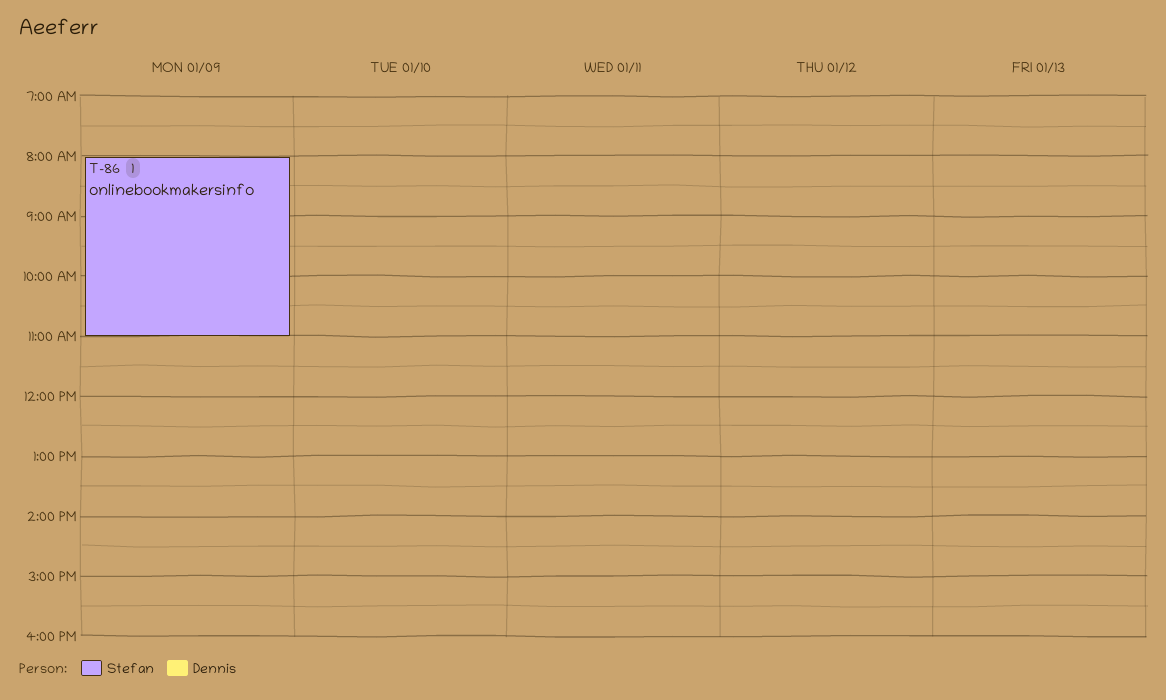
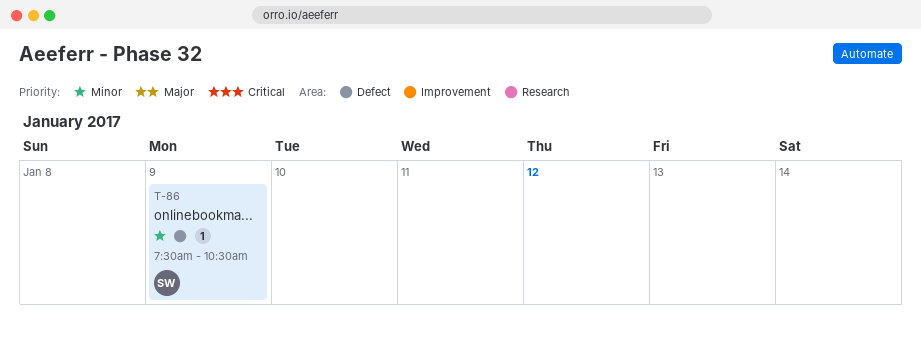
T-86, begins: 08:00 -> 07:30
T-86, ends: 11:00 -> 10:30

